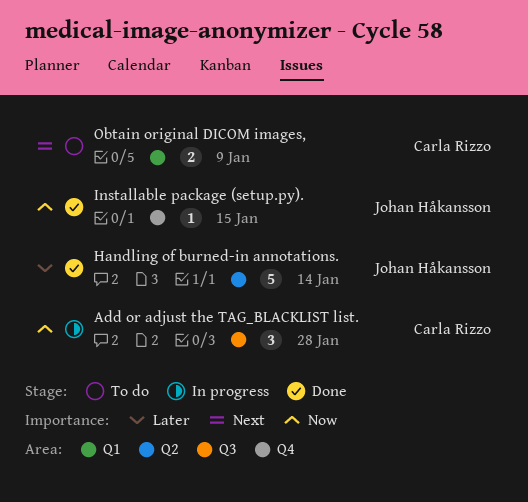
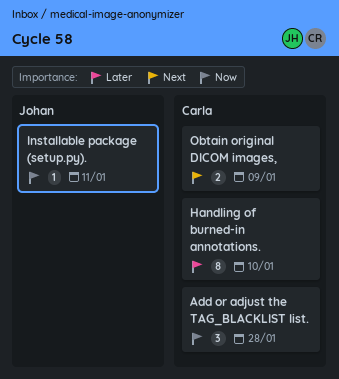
Handling of burned-in annotations., owner: Johan Håkansson -> Carla Rizzo
Handling of burned-in annotations., estimate: 5 -> 8
Handling of burned-in annotations., due: Jan 14 -> Jan 10
Installable package (setup.py)., due: Jan 15 -> Jan 11

